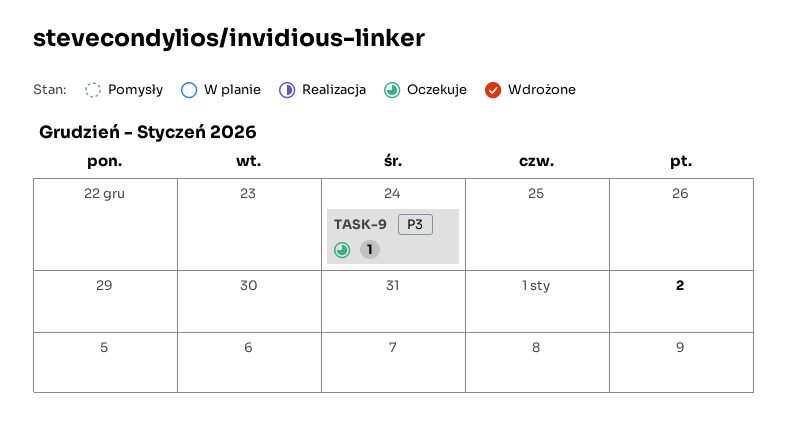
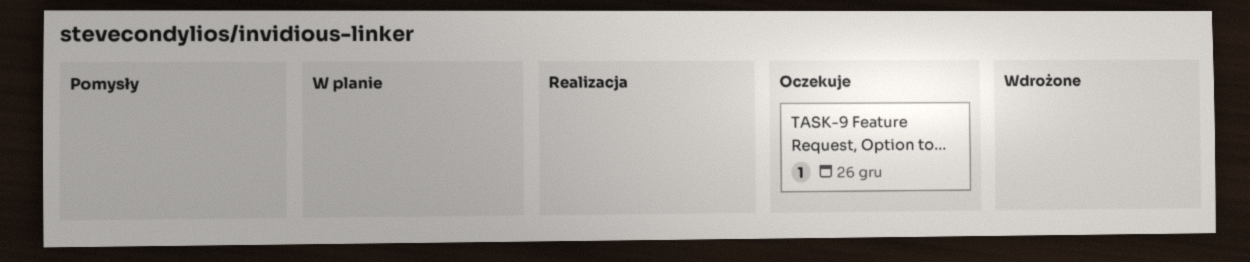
TASK-9, due: Dec 24 -> Dec 26

